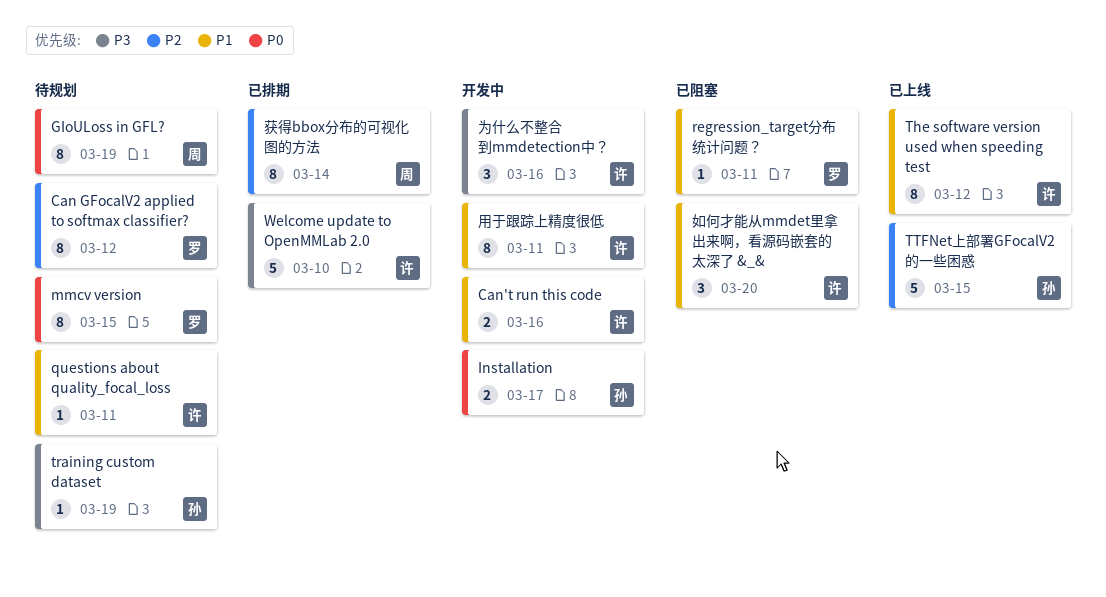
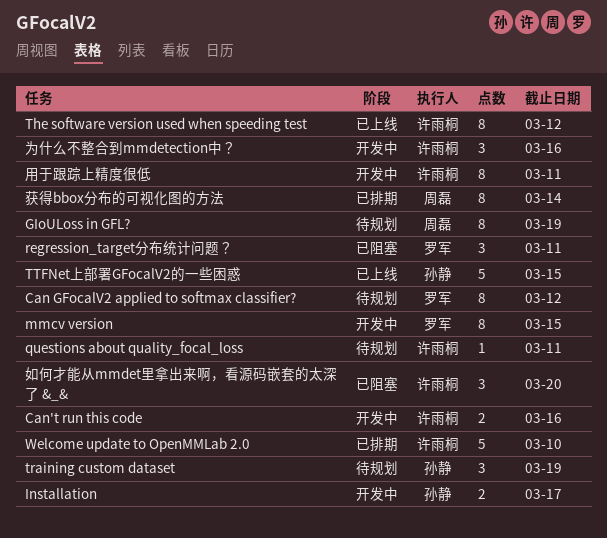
mmcv version, status: 待规划 -> 开发中
regression_target分布统计问题？, estimate: 1 -> 3
training custom dataset, estimate: 1 -> 3

